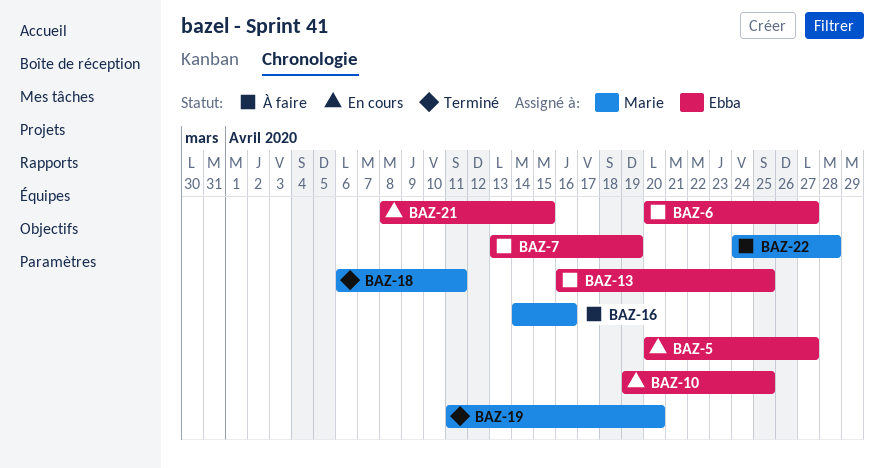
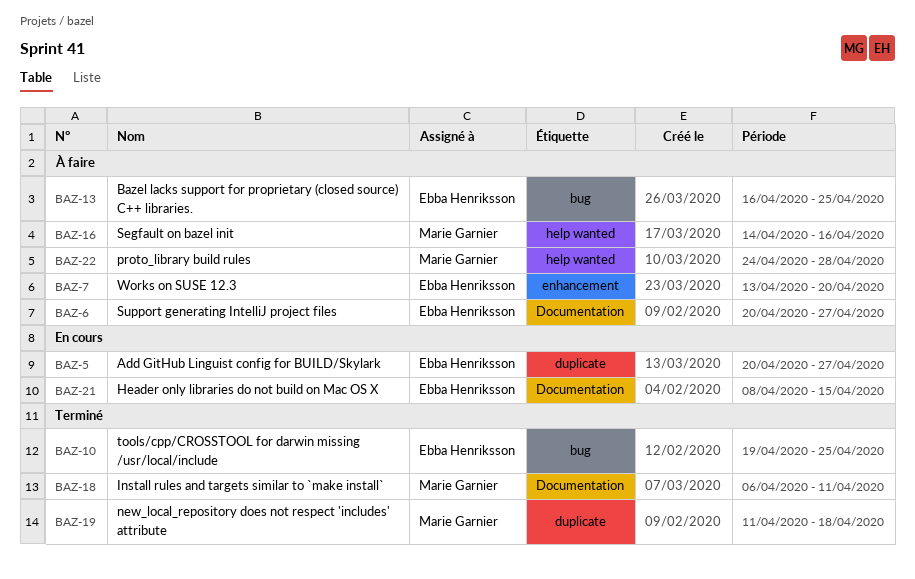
BAZ-7, due: Apr 19 -> Apr 20
BAZ-10, status: En cours -> Terminé
BAZ-19, due: Apr 20 -> Apr 18

